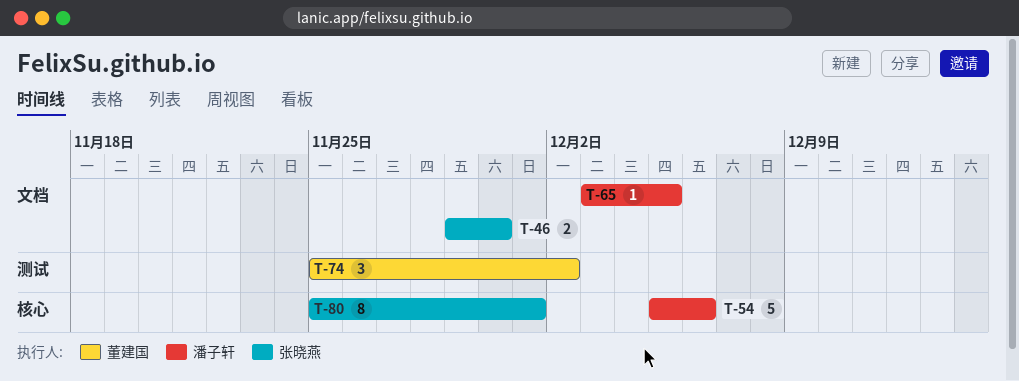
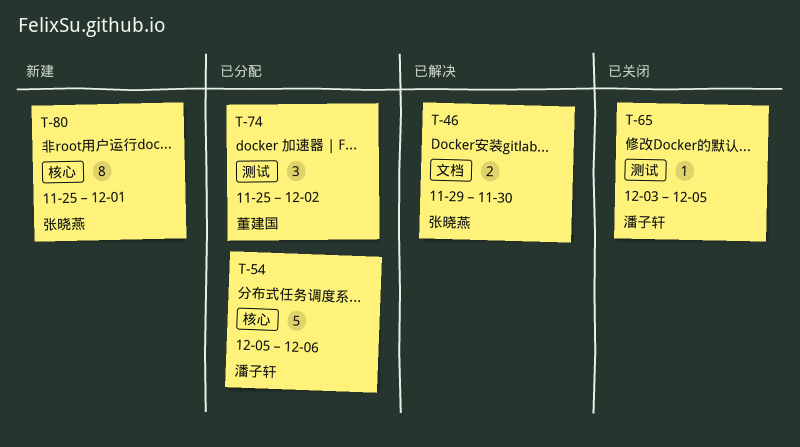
T-65, label: 文档 -> 测试

